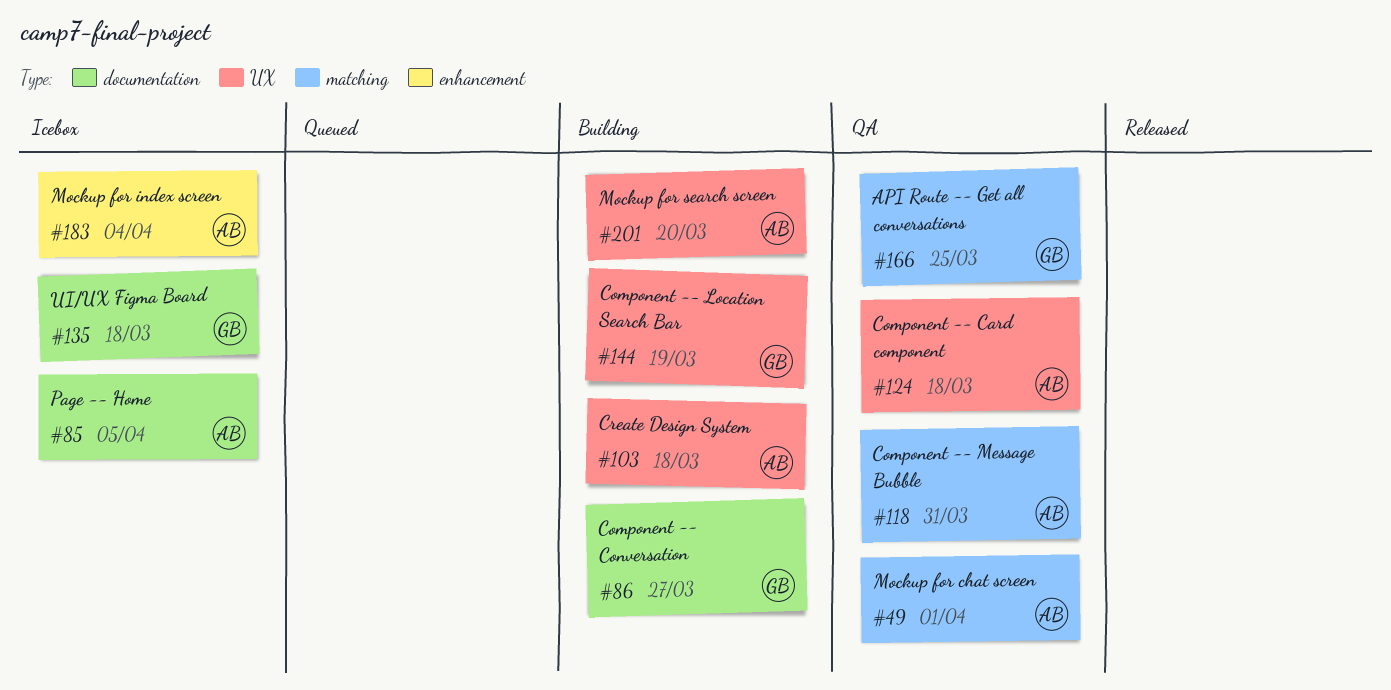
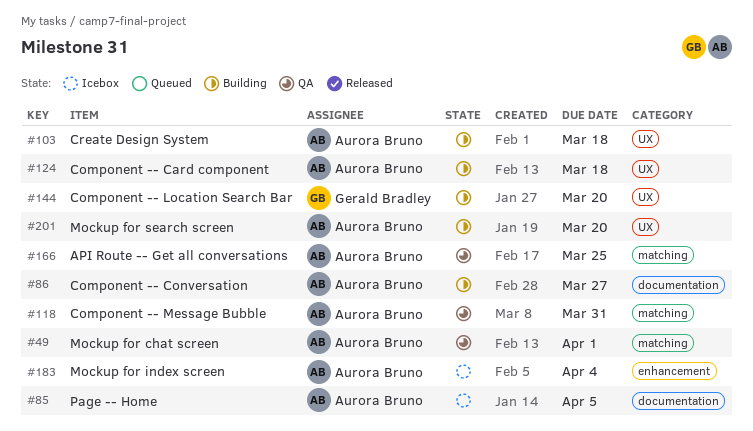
#86, owner: Gerald Bradley -> Aurora Bruno
#124, status: QA -> Building
#135: present -> none
#144, due: Mar 19 -> Mar 20
#166, owner: Gerald Bradley -> Aurora Bruno

